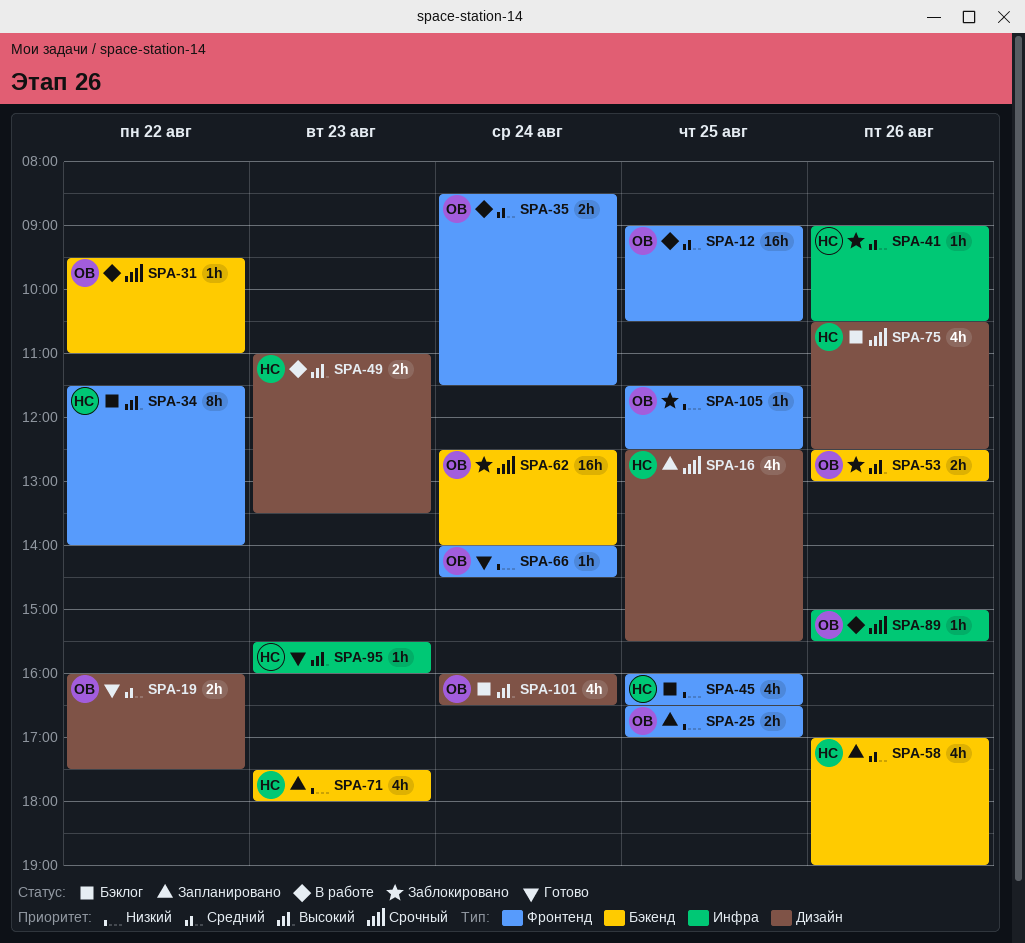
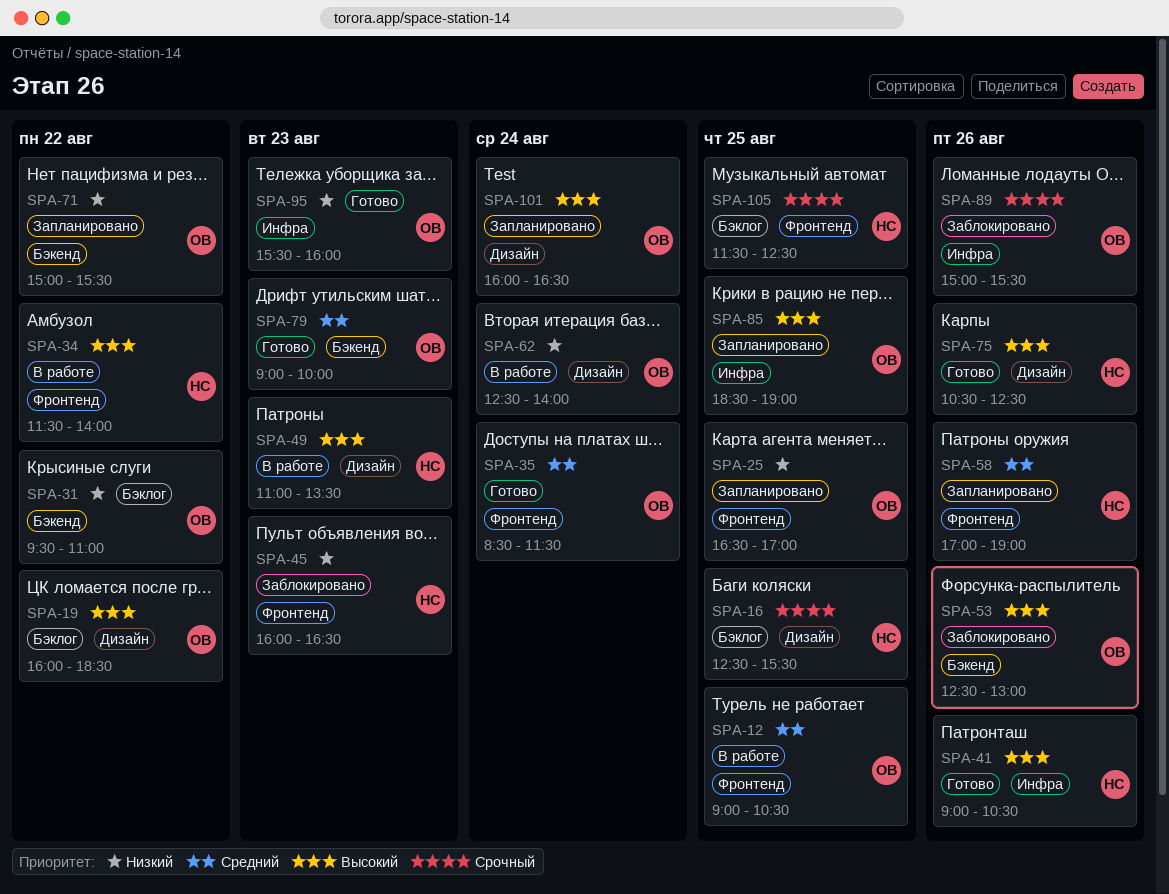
SPA-16, status: Запланировано -> Бэклог
SPA-19, status: Готово -> Бэклог
SPA-19, priority: Средний -> Высокий
SPA-19, ends: 17:30 -> 18:30
SPA-31, status: В работе -> Бэклог
SPA-31, priority: Срочный -> Низкий
SPA-34, status: Бэклог -> В работе
SPA-35, status: В работе -> Готово
SPA-41, status: Заблокировано -> Готово
SPA-41, priority: Средний -> Высокий
SPA-45, status: Бэклог -> Заблокировано
SPA-45, day: Aug 25 -> Aug 23
SPA-58, label: Бэкенд -> Фронтенд
SPA-62, status: Заблокировано -> В работе
SPA-62, priority: Срочный -> Низкий
SPA-62, label: Бэкенд -> Дизайн
SPA-66: present -> none
SPA-71, owner: НС -> ОВ
SPA-71, day: Aug 23 -> Aug 22
SPA-71, begins: 17:30 -> 15:00
SPA-71, ends: 18:00 -> 15:30
SPA-75, status: Бэклог -> Готово
SPA-75, priority: Срочный -> Высокий
SPA-79: none -> present
SPA-85: none -> present
SPA-89, status: В работе -> Заблокировано
SPA-95, owner: НС -> ОВ
SPA-95, priority: Высокий -> Низкий
SPA-101, status: Бэклог -> Запланировано
SPA-105, status: Заблокировано -> Бэклог
SPA-105, owner: ОВ -> НС
SPA-105, priority: Низкий -> Срочный

